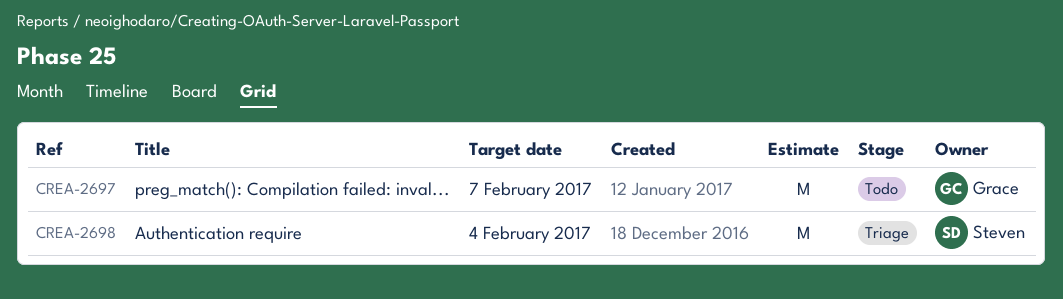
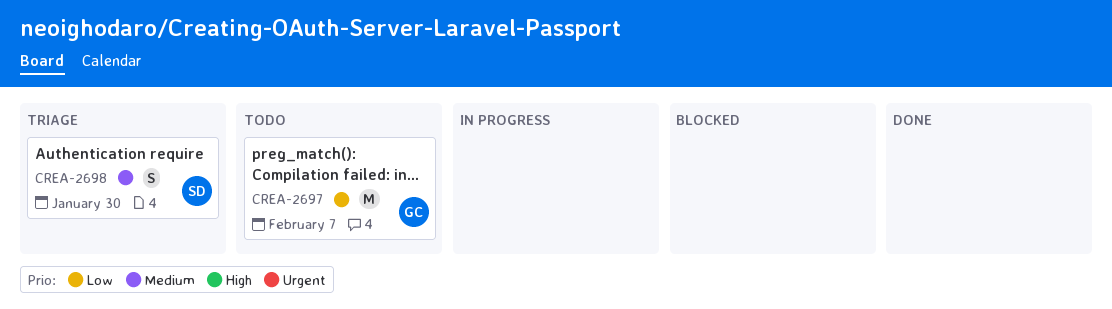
CREA-2698, estimate: M -> S
CREA-2698, due: Feb 4 -> Jan 30

